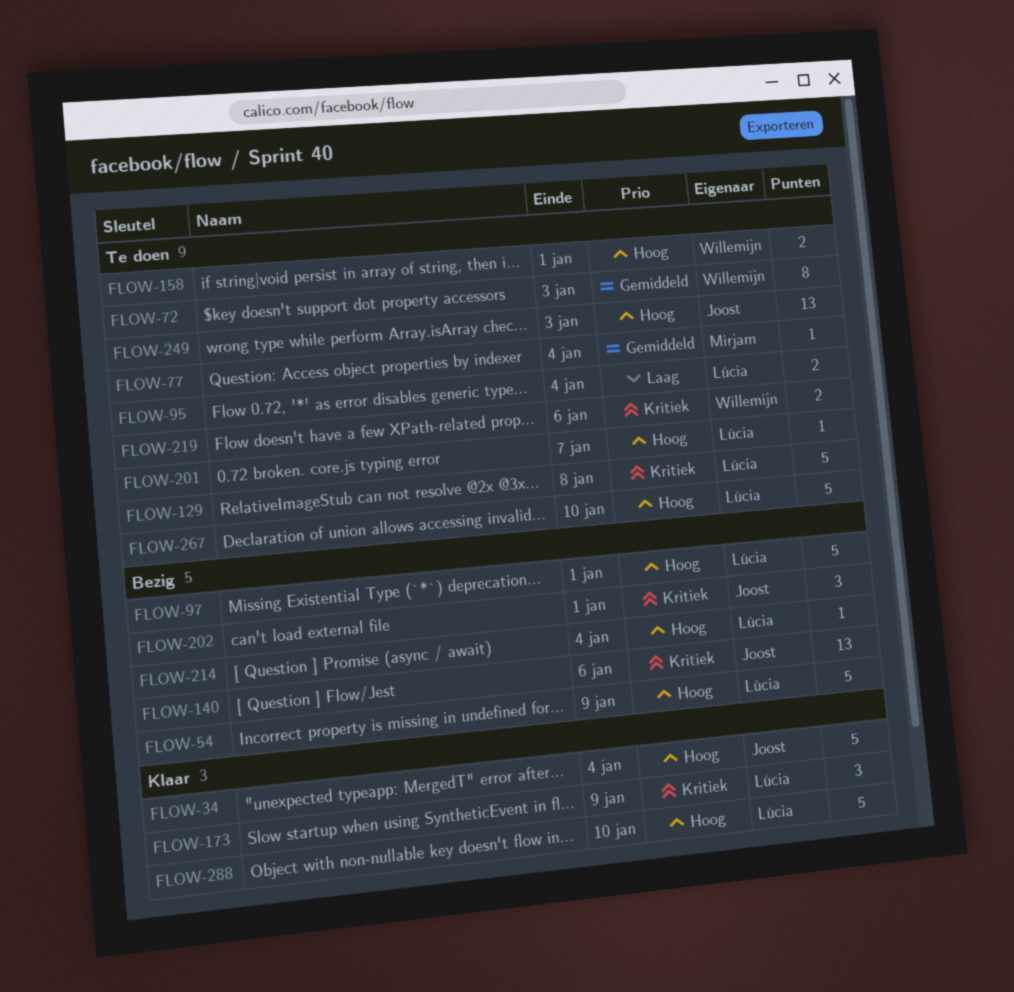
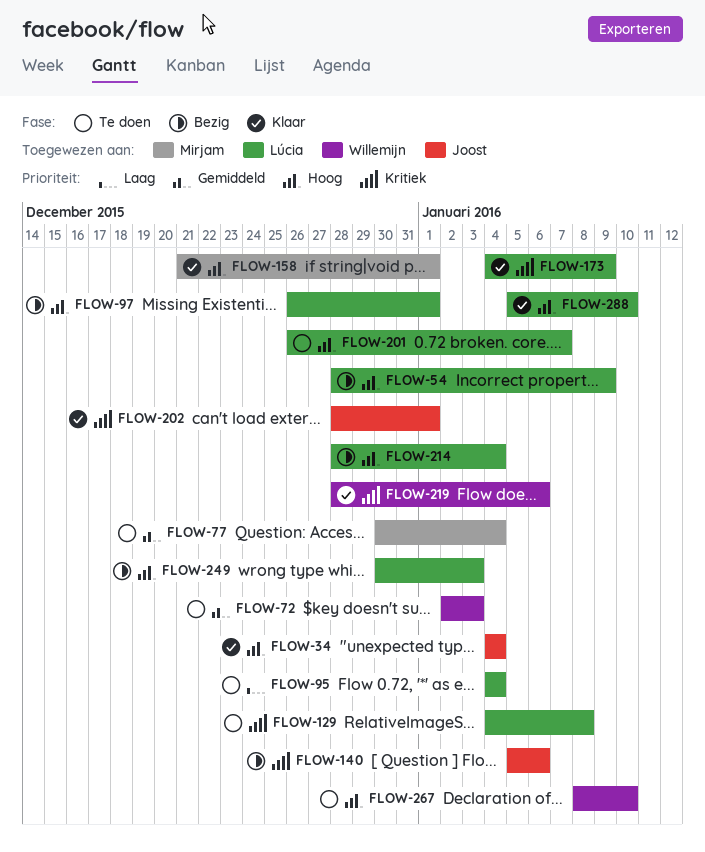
FLOW-158, status: Te doen -> Klaar
FLOW-158, owner: Willemijn -> Mirjam
FLOW-202, status: Bezig -> Klaar
FLOW-219, status: Te doen -> Klaar
FLOW-249, status: Te doen -> Bezig
FLOW-249, owner: Joost -> Lúcia
FLOW-267, owner: Lúcia -> Willemijn

